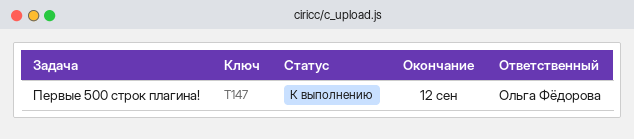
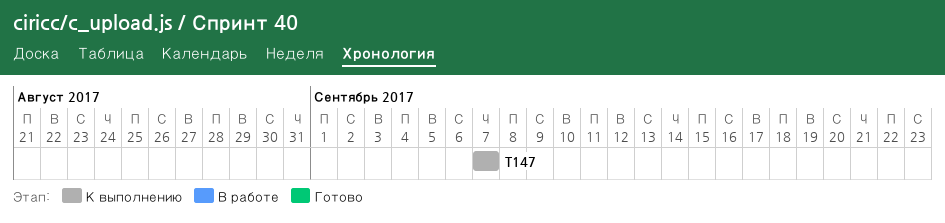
T147, due: Sep 12 -> Sep 7

